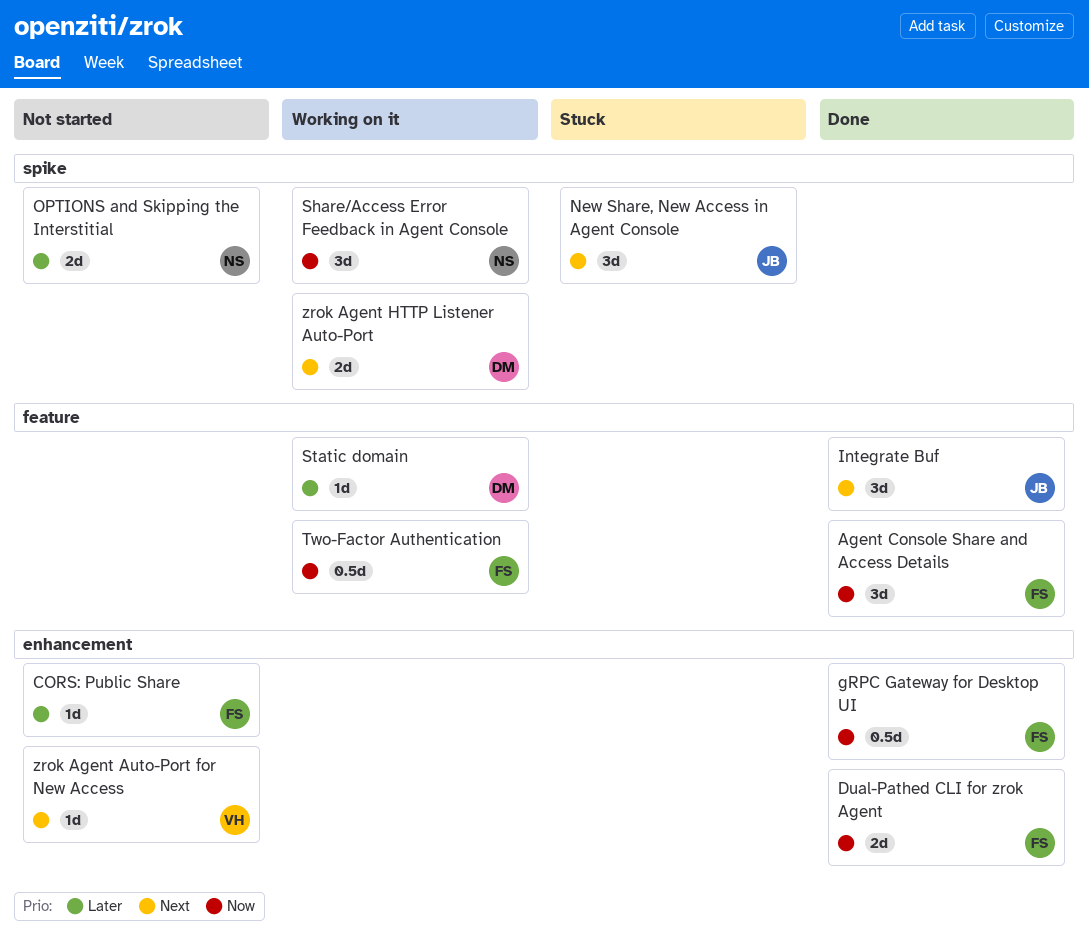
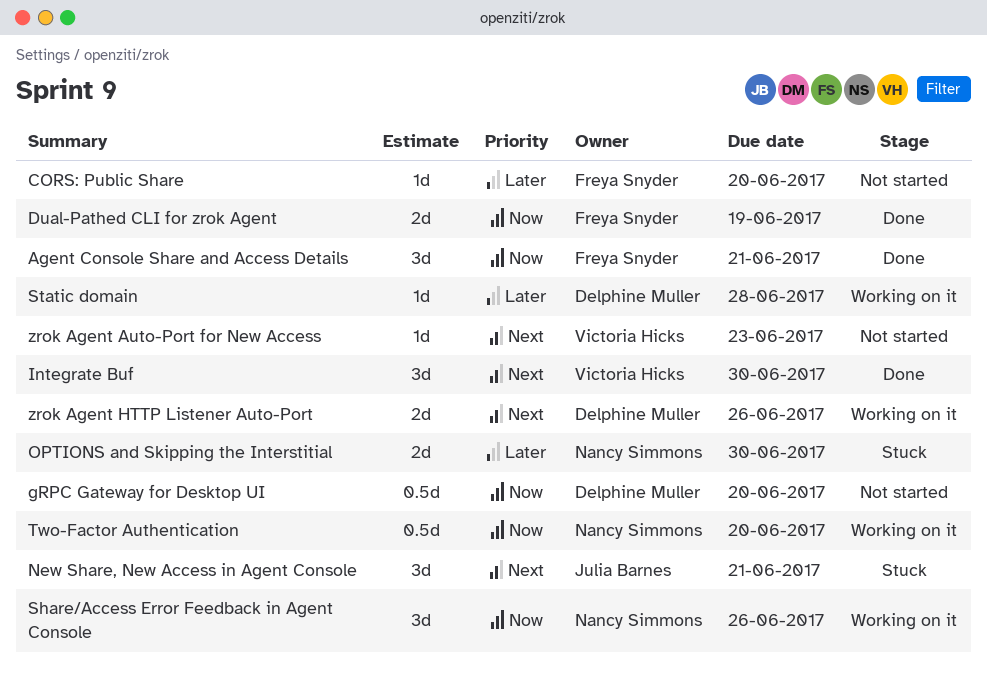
gRPC Gateway for Desktop UI, status: Done -> Not started
gRPC Gateway for Desktop UI, owner: Freya Snyder -> Delphine Muller
Integrate Buf, owner: Julia Barnes -> Victoria Hicks
OPTIONS and Skipping the Interstitial, status: Not started -> Stuck
Two-Factor Authentication, owner: Freya Snyder -> Nancy Simmons

